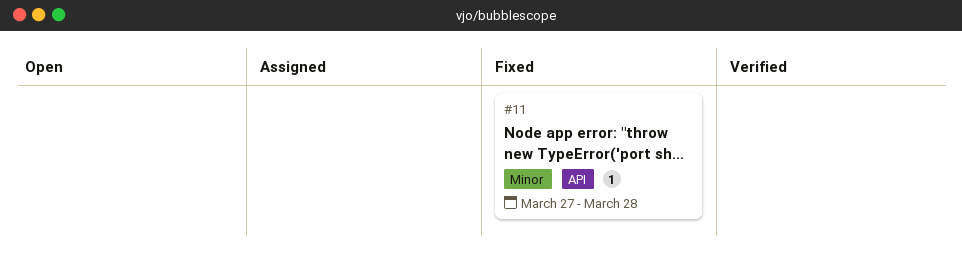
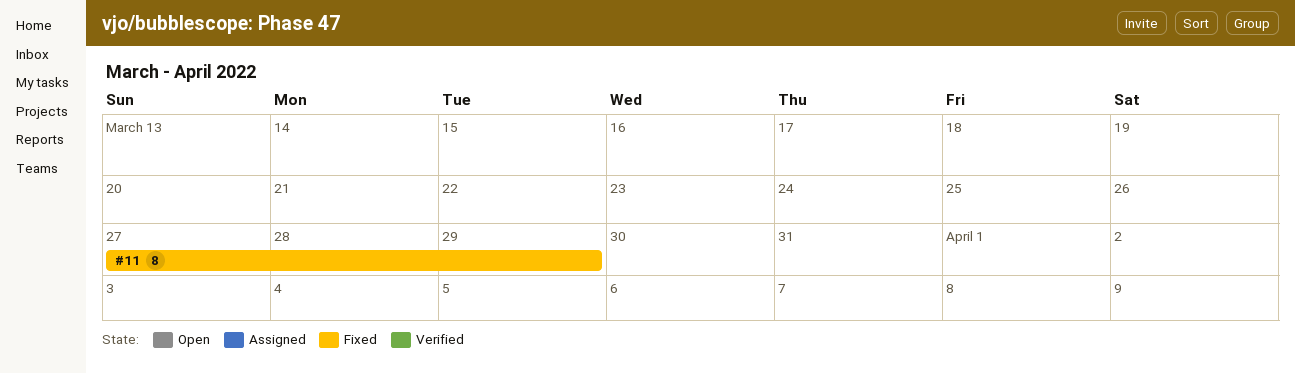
#11, estimate: 1 -> 8
#11, due: Mar 28 -> Mar 29

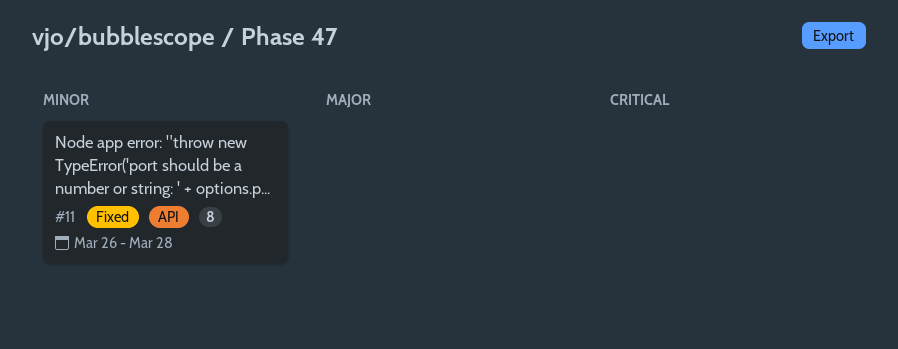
#11, start: Mar 27 -> Mar 26
#11, due: Mar 29 -> Mar 28

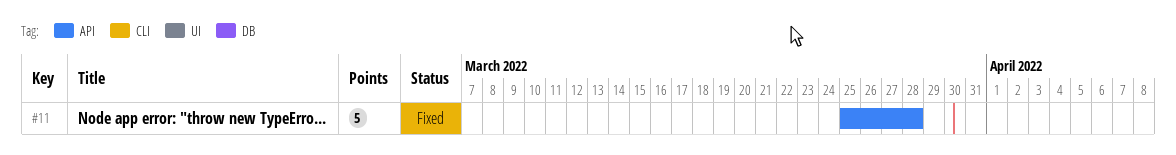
#11, estimate: 8 -> 5
#11, start: Mar 26 -> Mar 25

